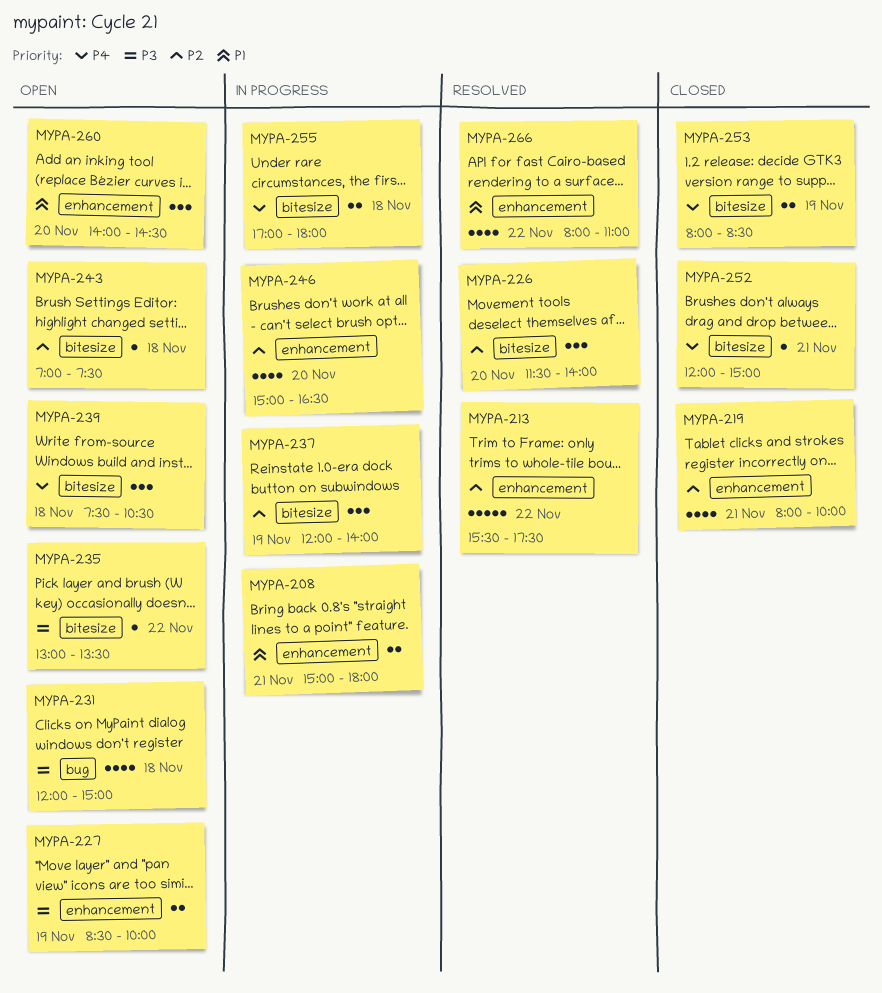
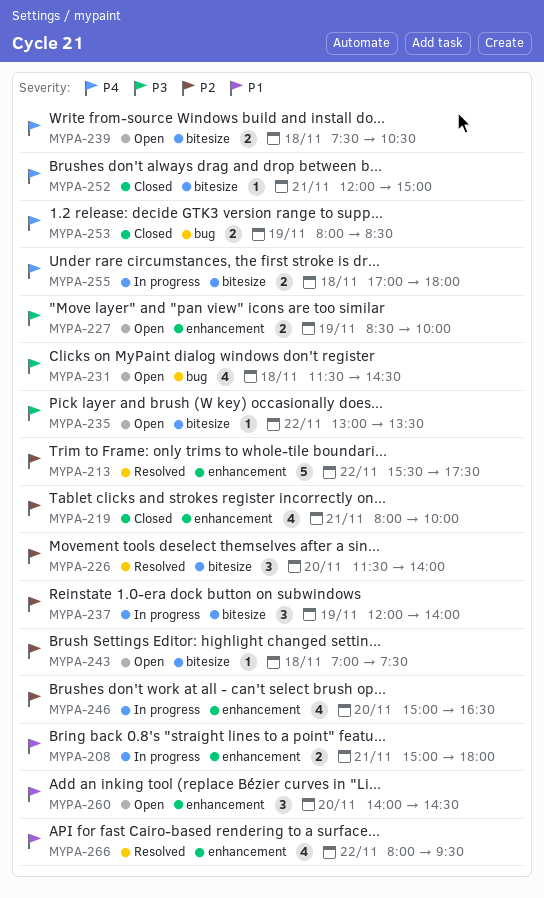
MYPA-231, begins: 12:00 -> 11:30
MYPA-231, ends: 15:00 -> 14:30
MYPA-239, estimate: 3 -> 2
MYPA-253, label: bitesize -> bug
MYPA-266, ends: 11:00 -> 09:30

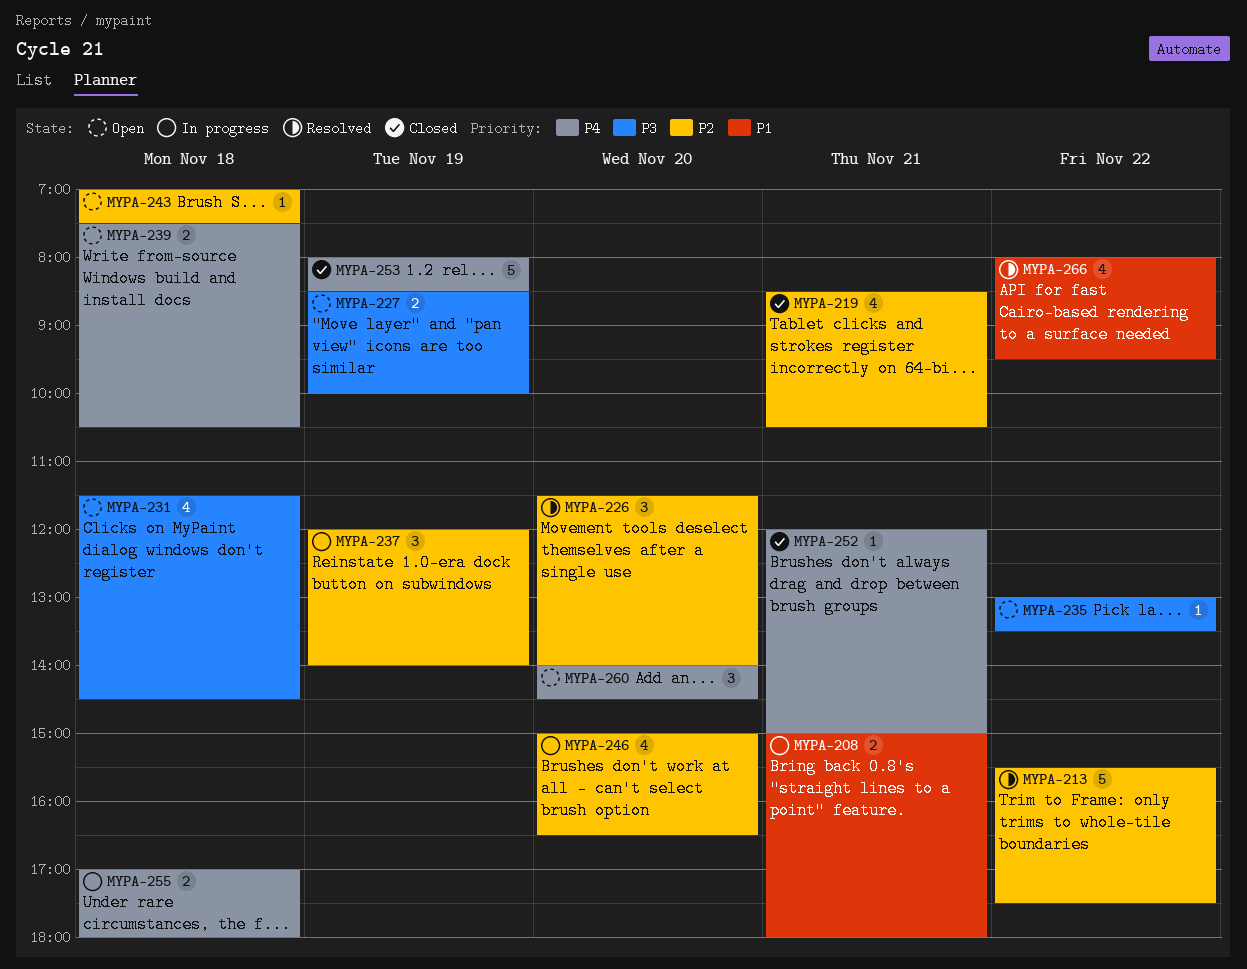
MYPA-219, begins: 08:00 -> 08:30
MYPA-219, ends: 10:00 -> 10:30
MYPA-253, estimate: 2 -> 5
MYPA-260, priority: P1 -> P4

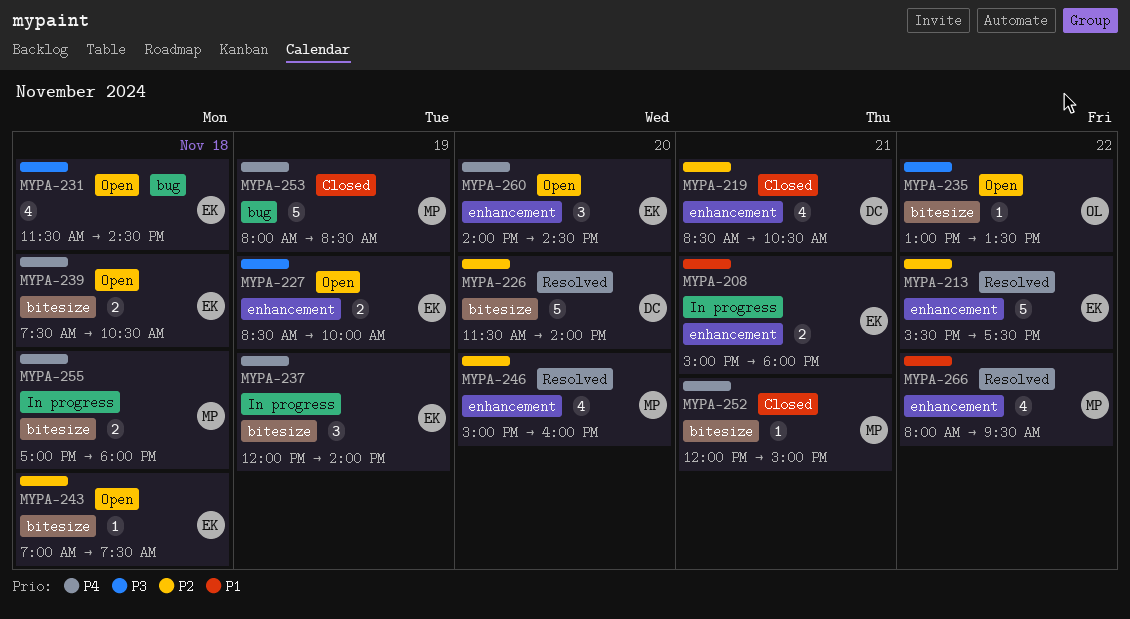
MYPA-226, estimate: 3 -> 5
MYPA-237, priority: P2 -> P4
MYPA-246, status: In progress -> Resolved
MYPA-246, ends: 16:30 -> 16:00

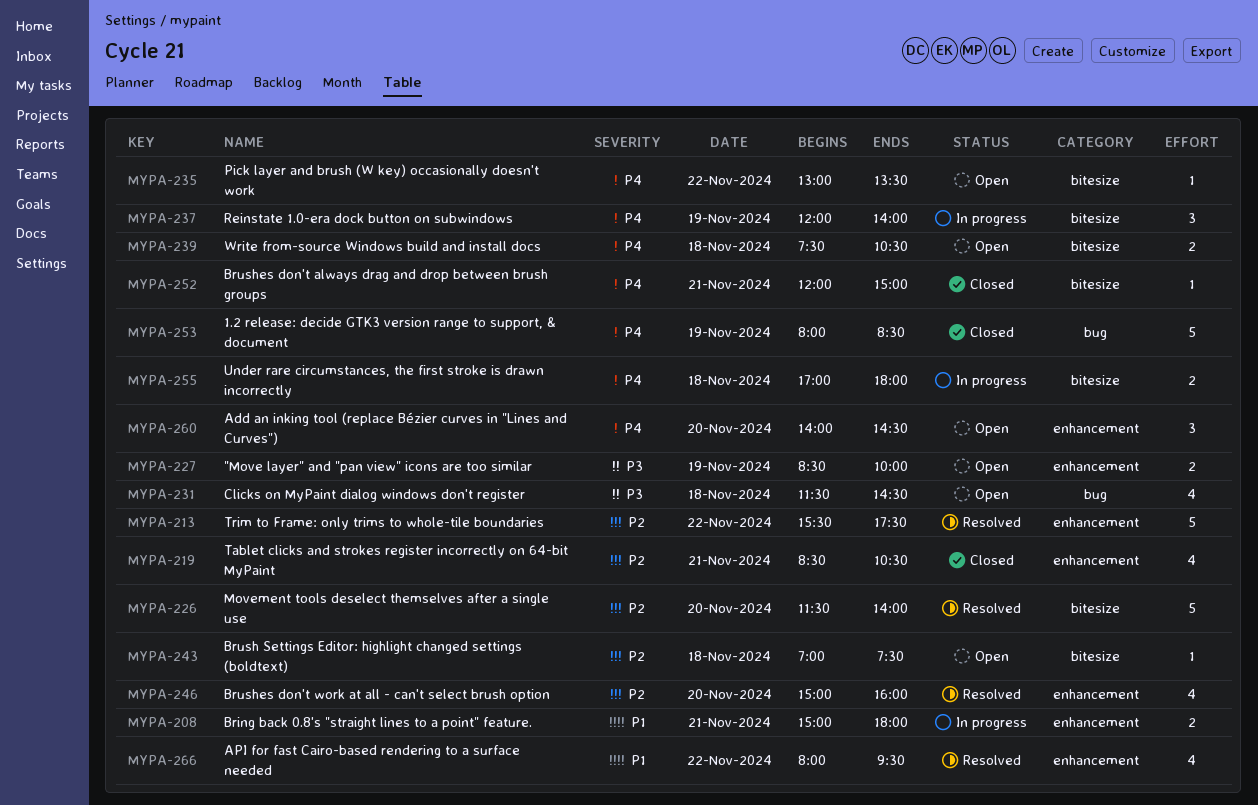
MYPA-235, priority: P3 -> P4

